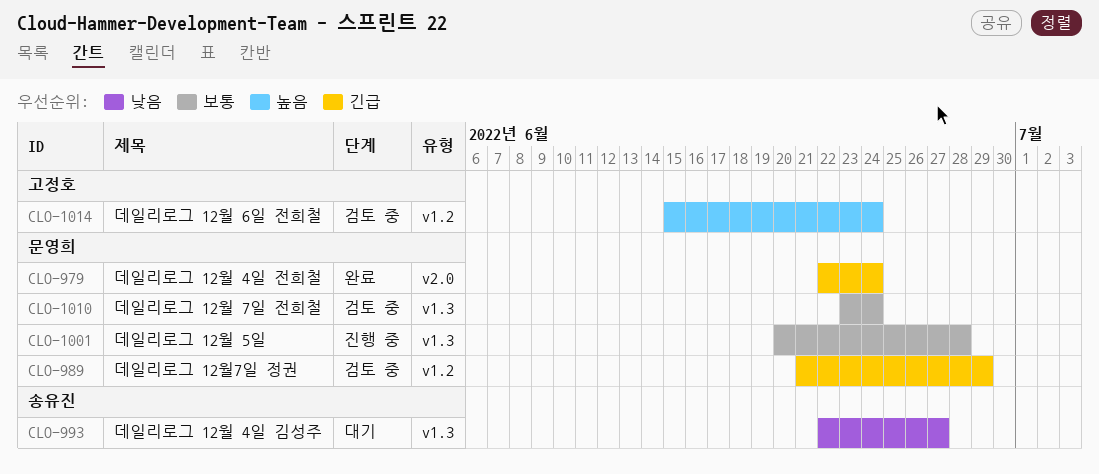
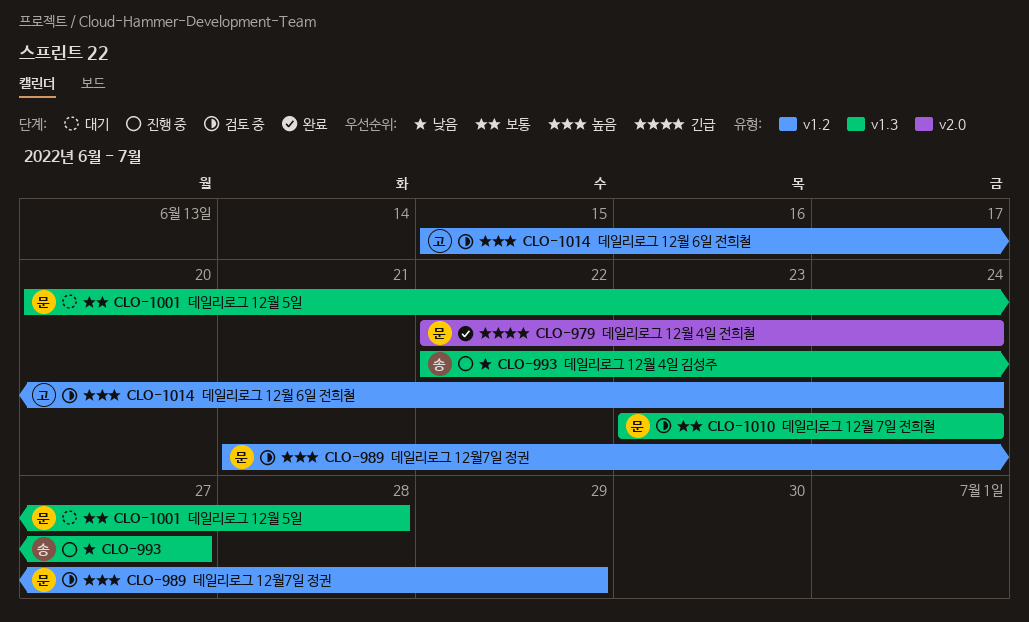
CLO-989, priority: 긴급 -> 높음
CLO-993, status: 대기 -> 진행 중
CLO-1001, status: 진행 중 -> 대기

